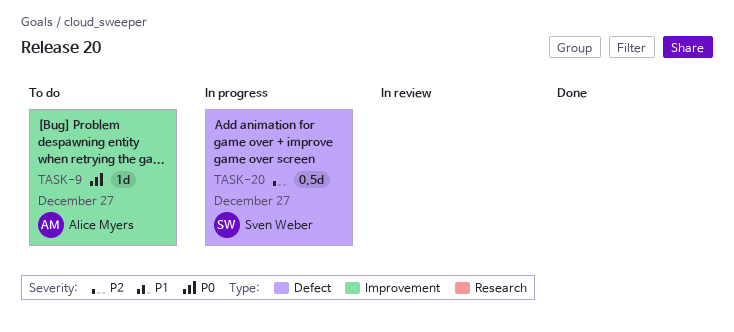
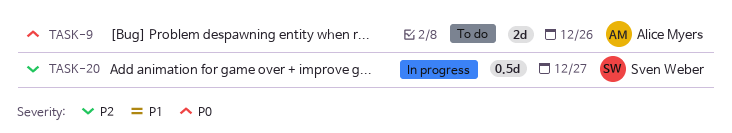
TASK-9, estimate: 1d -> 2d
TASK-9, due: Dec 27 -> Dec 26

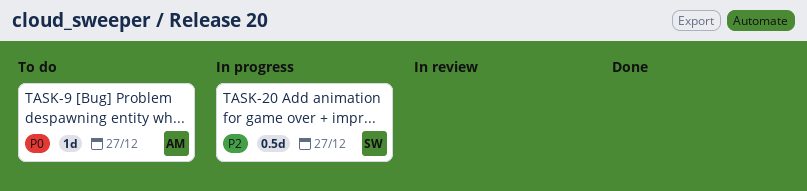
TASK-9, estimate: 2d -> 1d
TASK-9, due: Dec 26 -> Dec 27

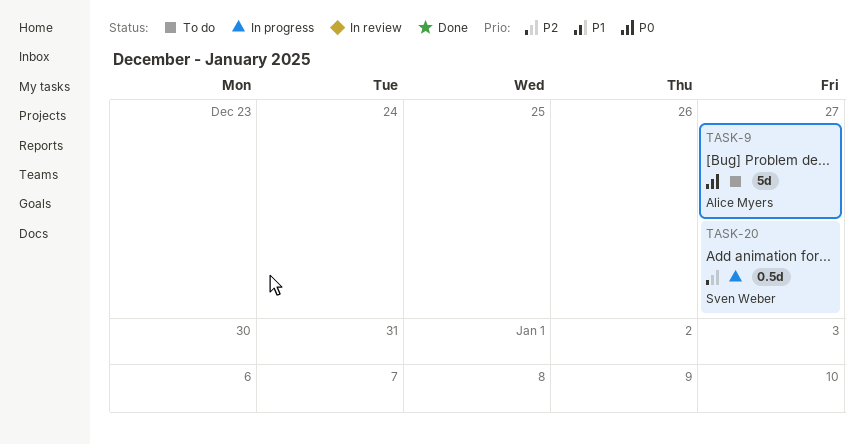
TASK-9, estimate: 1d -> 5d

